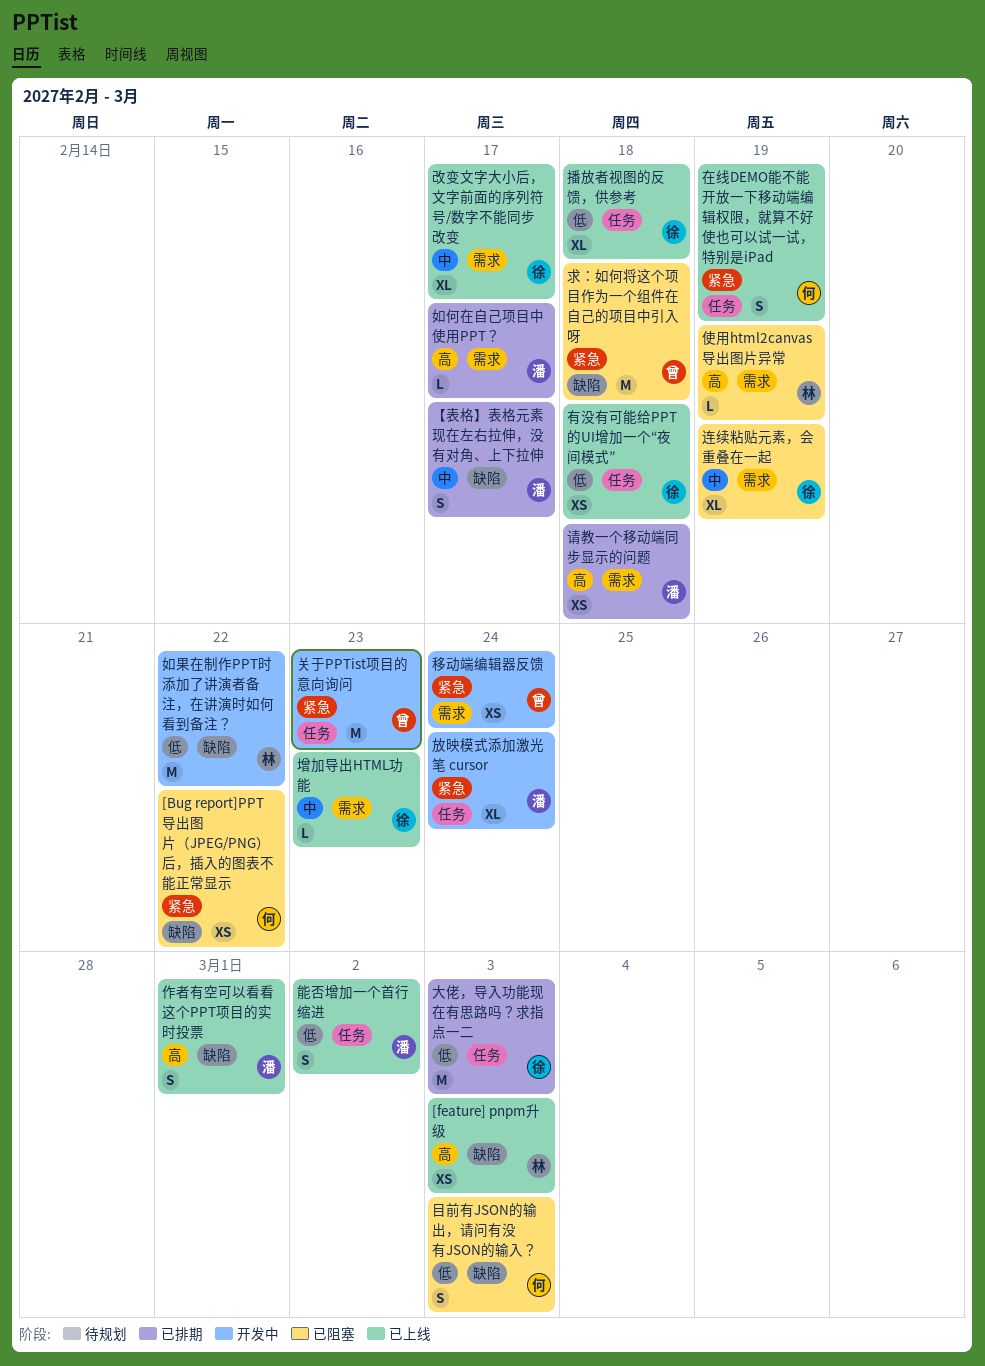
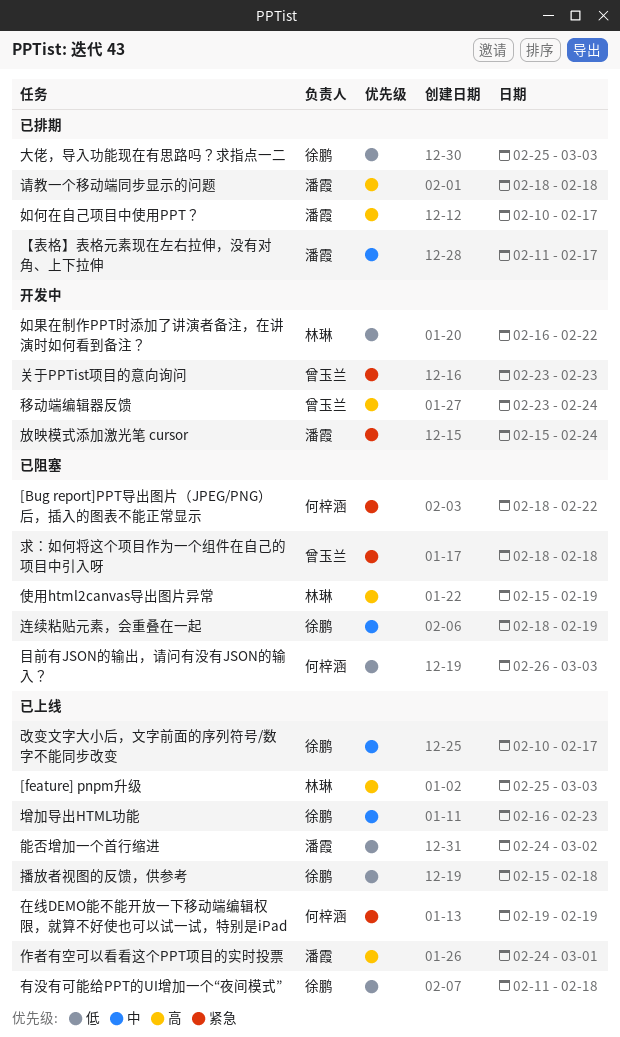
移动端编辑器反馈, priority: 紧急 -> 高

